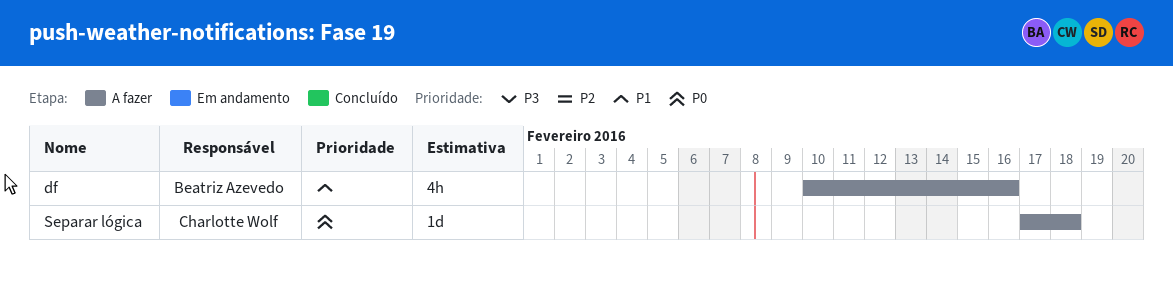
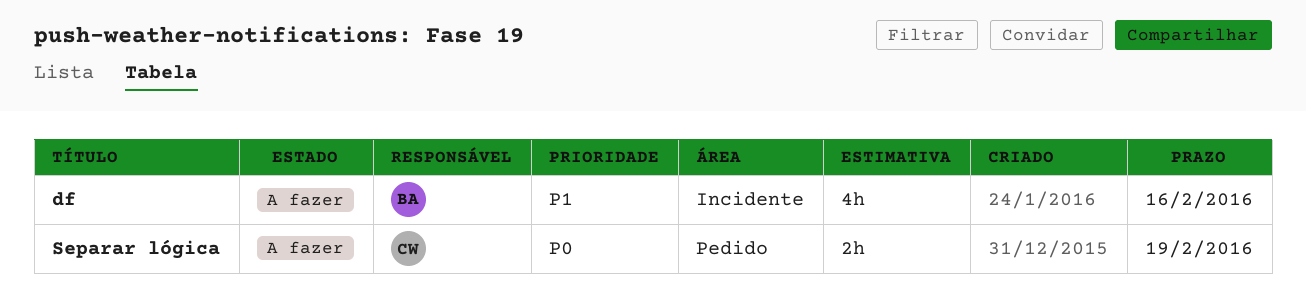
Separar lógica, estimate: 1d -> 2h
Separar lógica, due: Feb 18 -> Feb 19

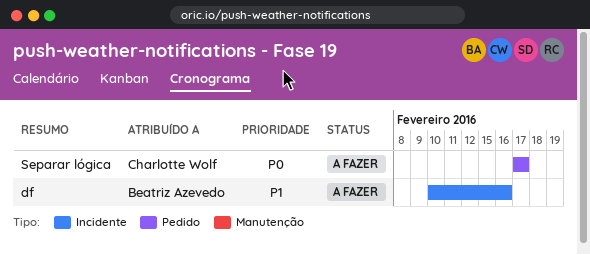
Separar lógica, due: Feb 19 -> Feb 17

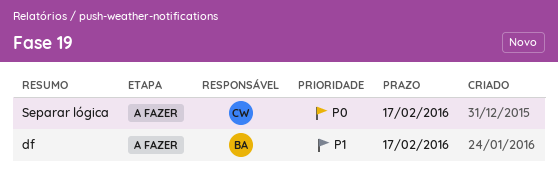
df, due: Feb 16 -> Feb 17

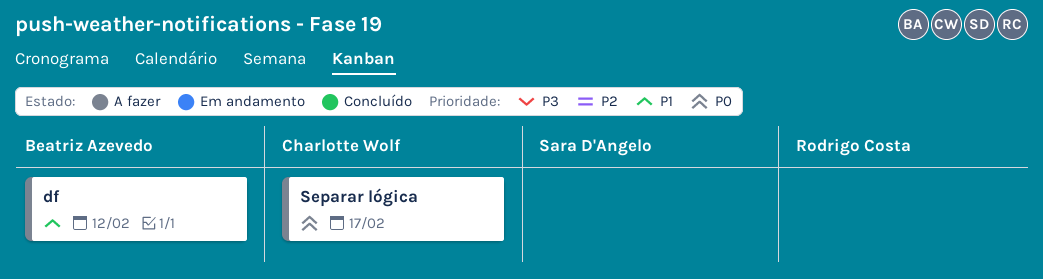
df, due: Feb 17 -> Feb 12

